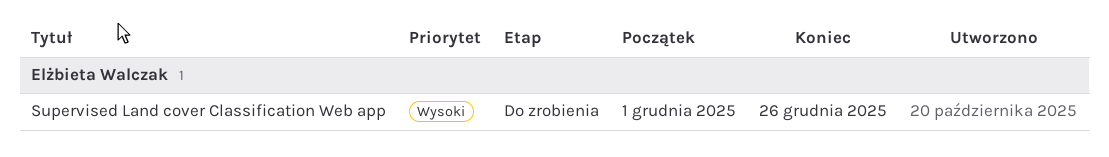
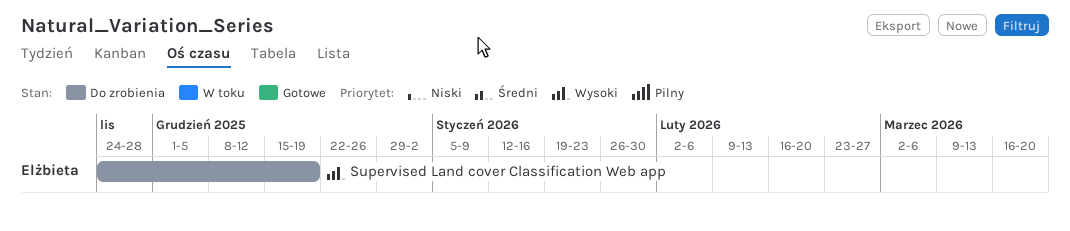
Supervised Land cover Classification Web app, start: Dec 1 -> Nov 24
Supervised Land cover Classification Web app, due: Dec 26 -> Dec 19

